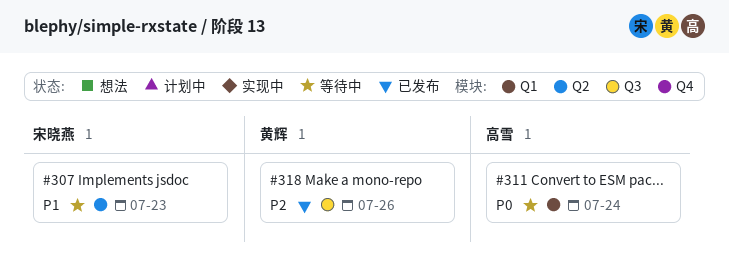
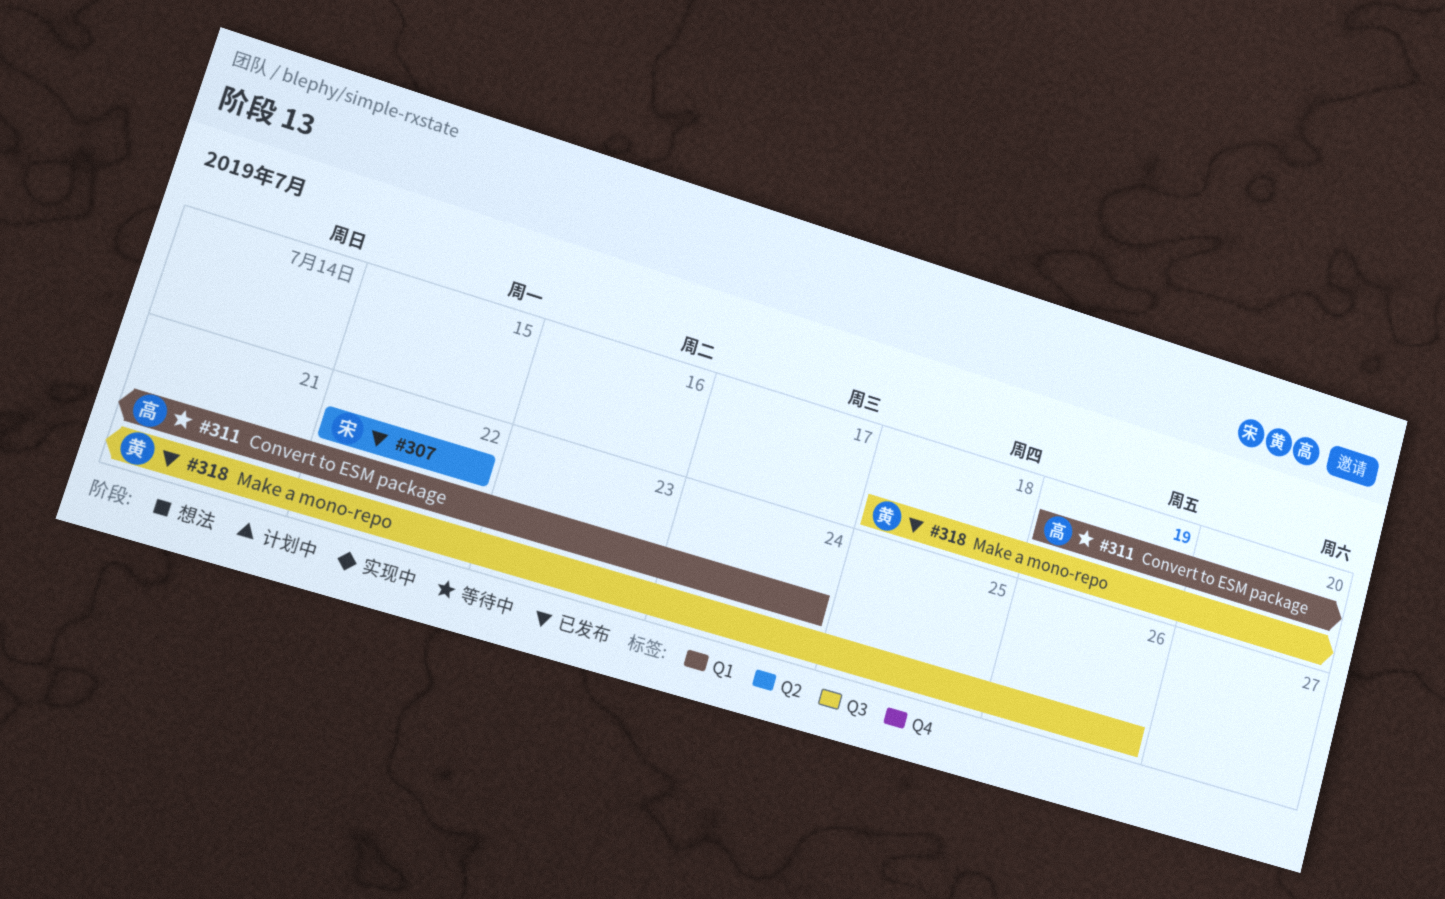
#307, status: 等待中 -> 已发布
#307, due: Jul 23 -> Jul 22

